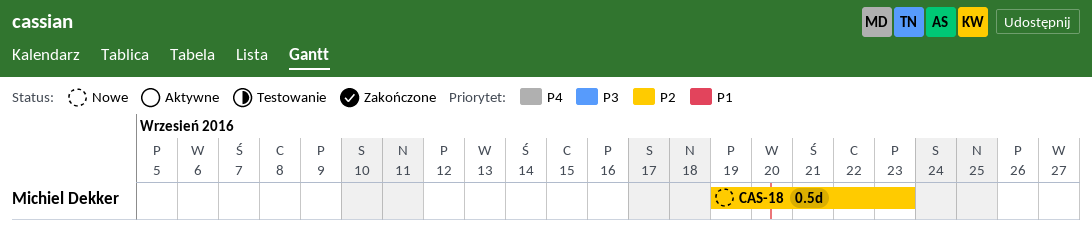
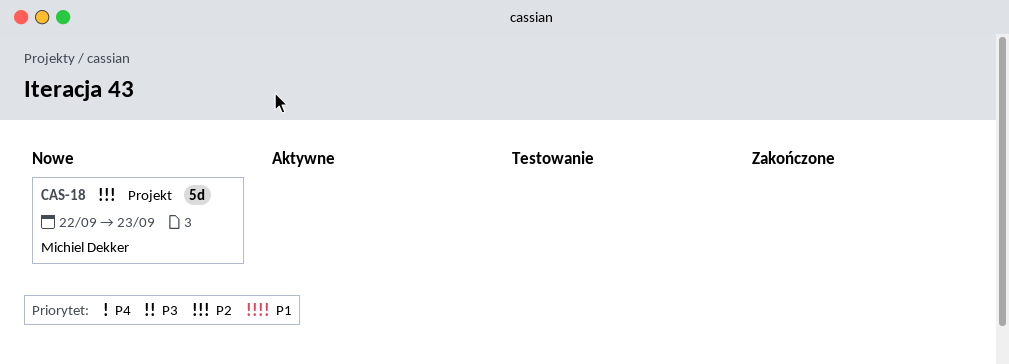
CAS-18, estimate: 0.5d -> 5d
CAS-18, start: Sep 19 -> Sep 22

